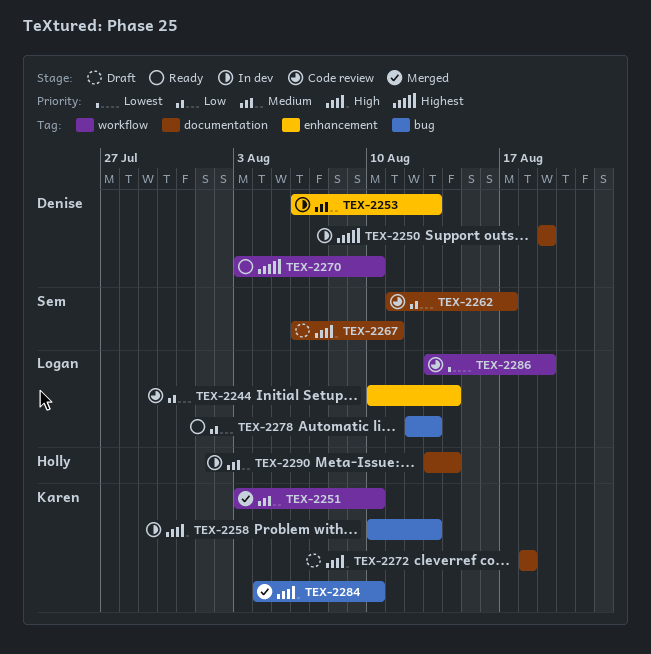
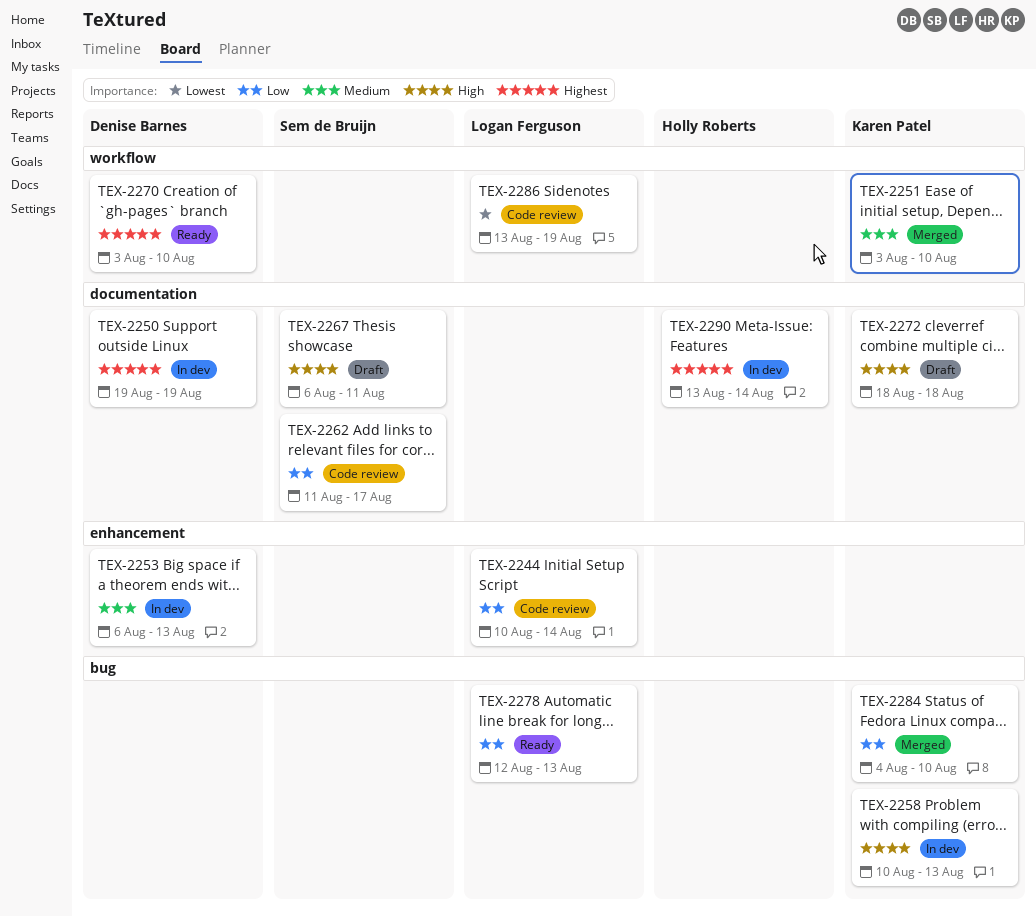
TEX-2284, priority: High -> Low
TEX-2290, priority: Medium -> Highest

